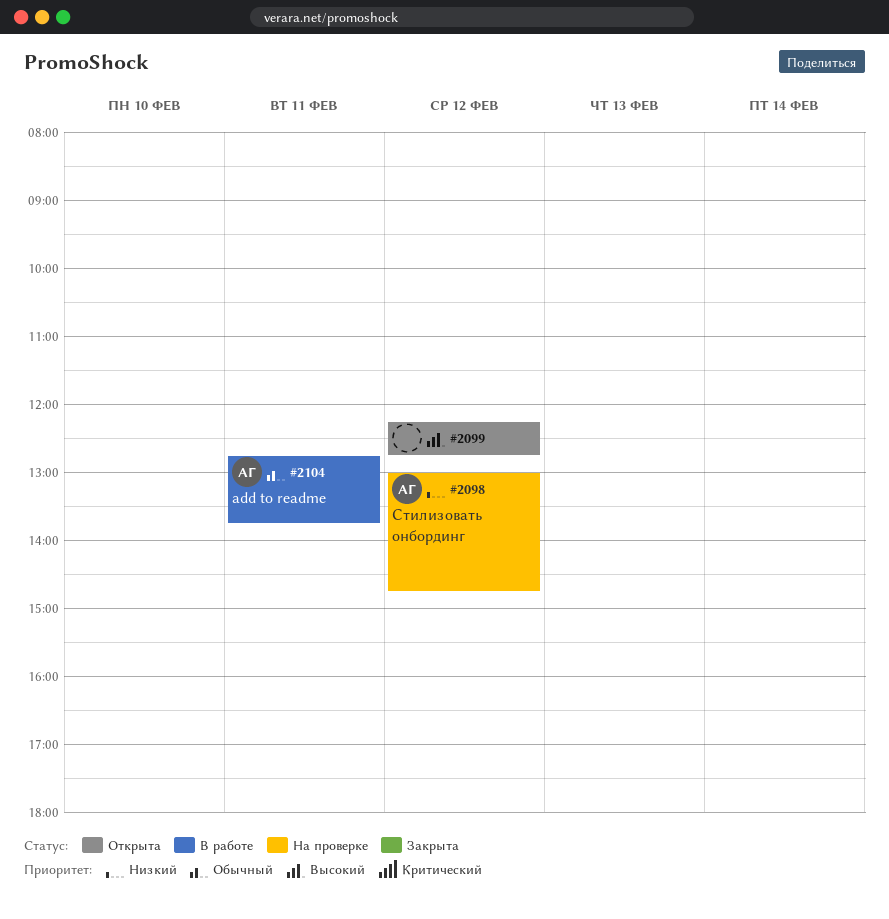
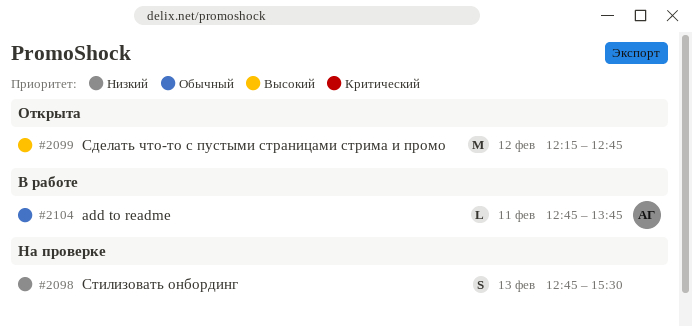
#2098, owner: АГ -> none
#2098, day: Feb 12 -> Feb 13
#2098, begins: 13:00 -> 12:45
#2098, ends: 14:45 -> 15:30

